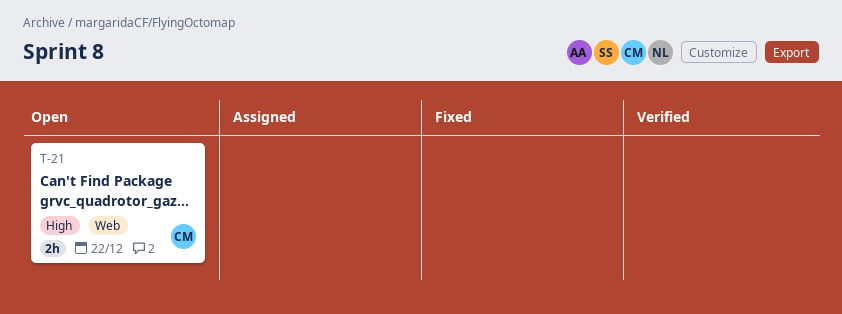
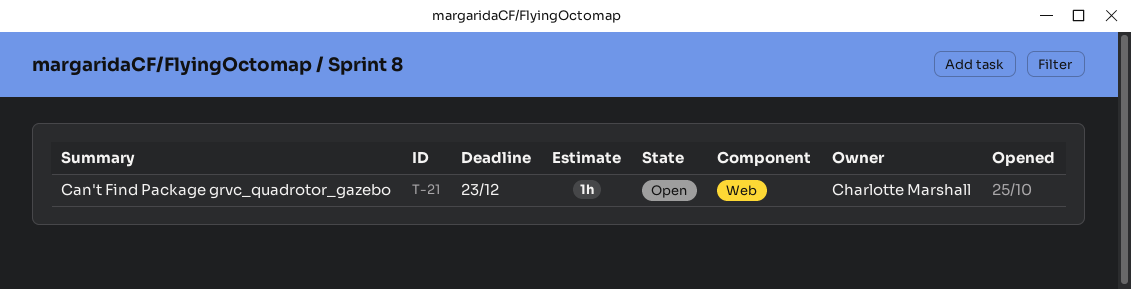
T-21, estimate: 2h -> 1h
T-21, due: Dec 22 -> Dec 23

